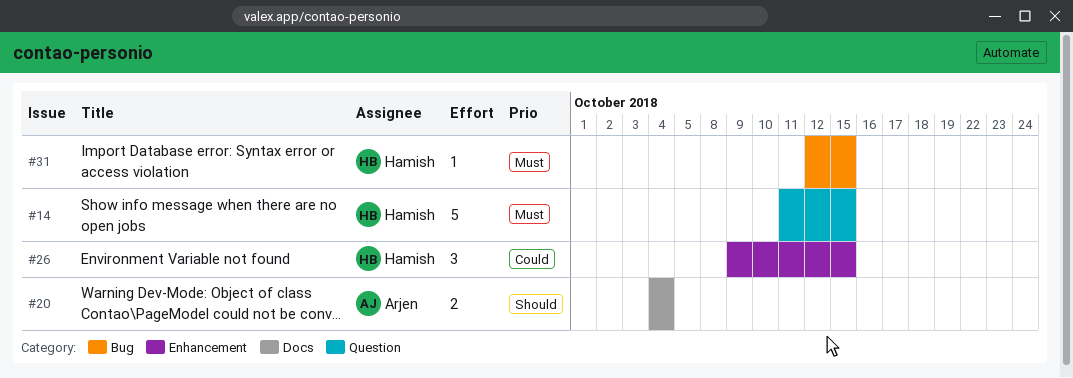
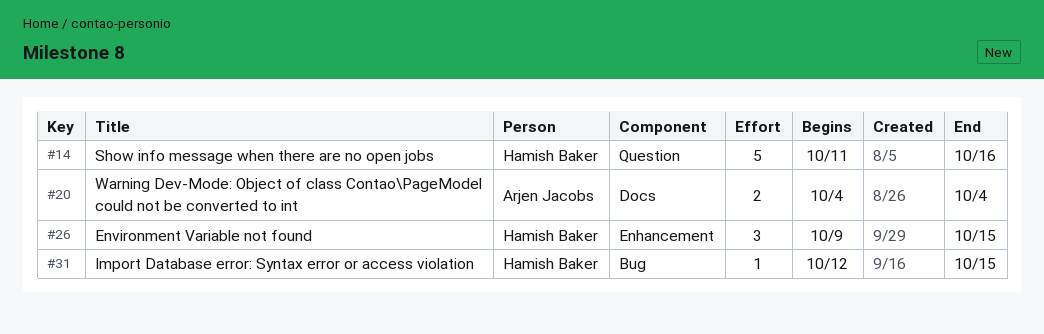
#14, due: Oct 15 -> Oct 16

